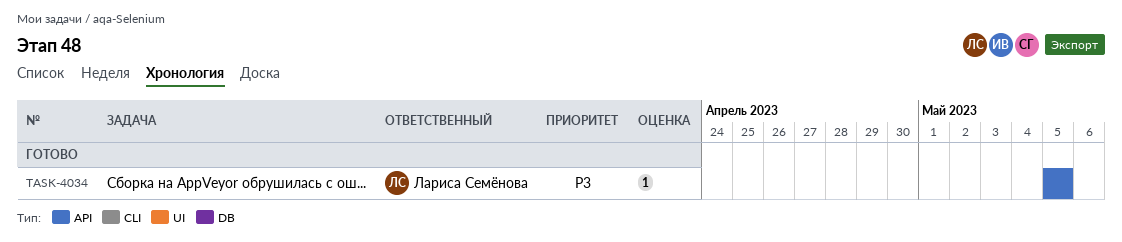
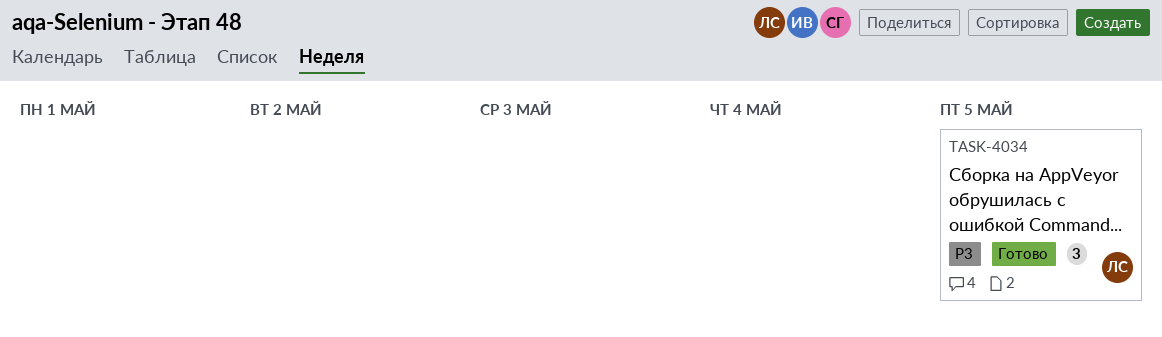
TASK-4034, estimate: 1 -> 3

